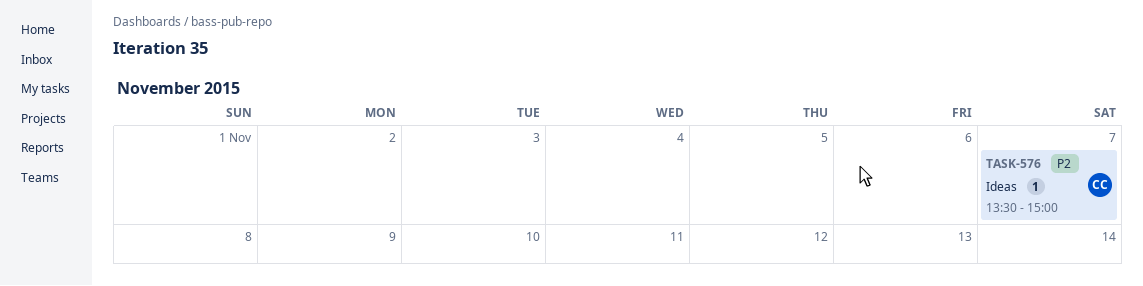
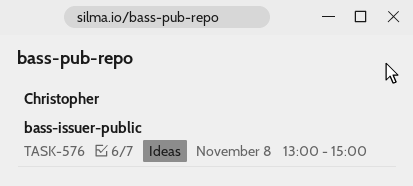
TASK-576, day: Nov 7 -> Nov 8
TASK-576, begins: 13:30 -> 13:00

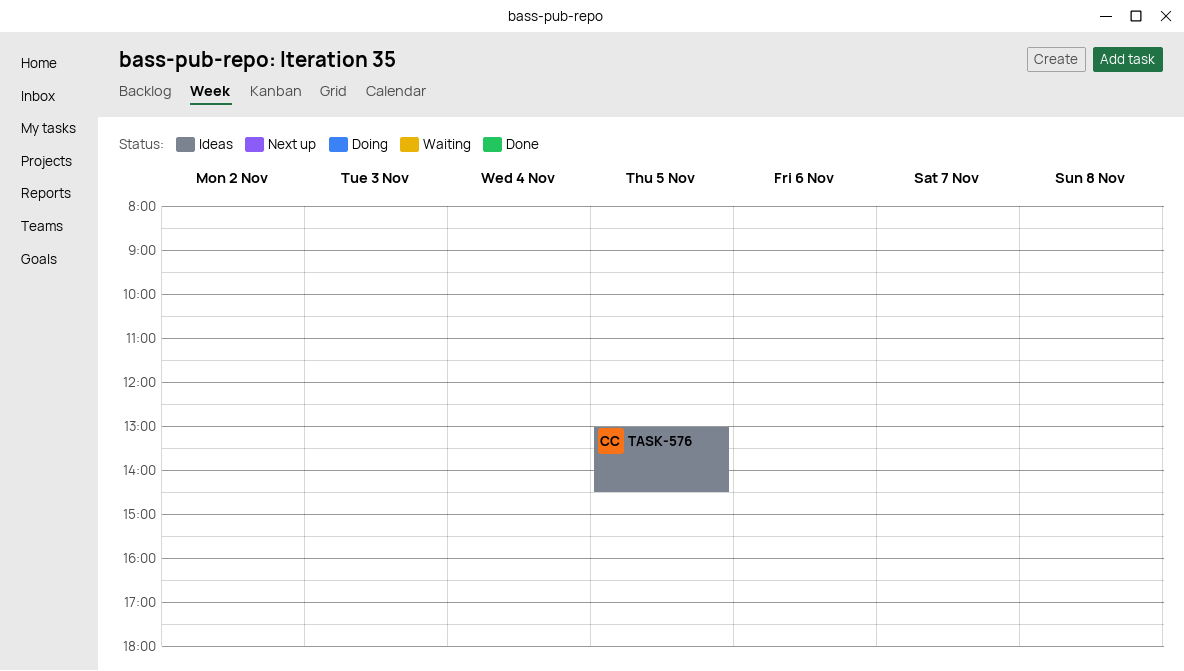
TASK-576, day: Nov 8 -> Nov 5
TASK-576, ends: 15:00 -> 14:30

